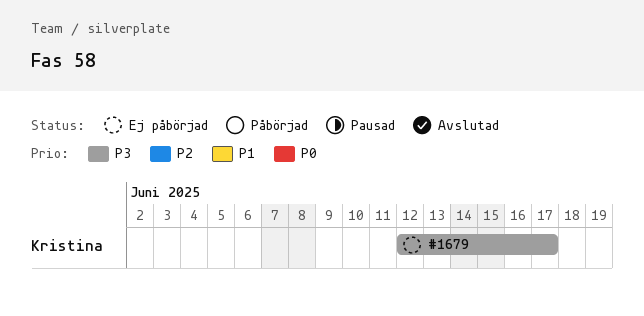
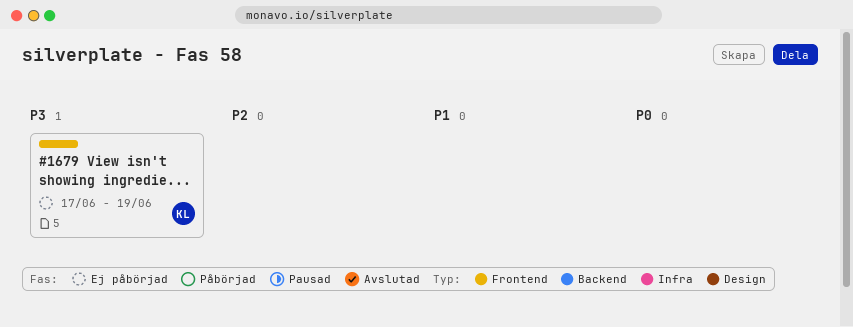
#1679, start: Jun 12 -> Jun 17
#1679, due: Jun 17 -> Jun 19

